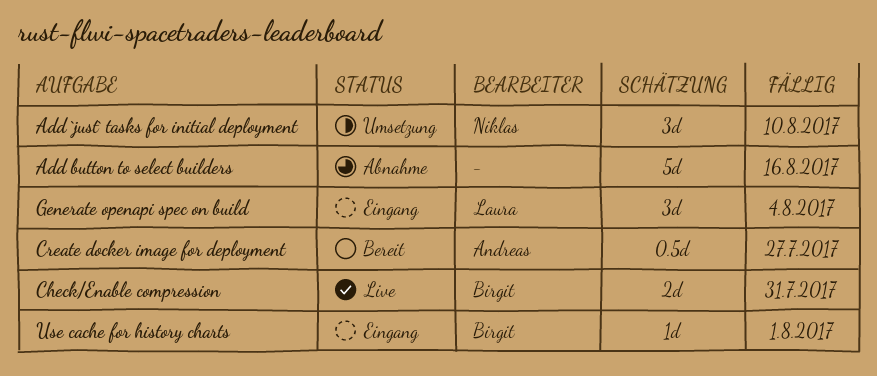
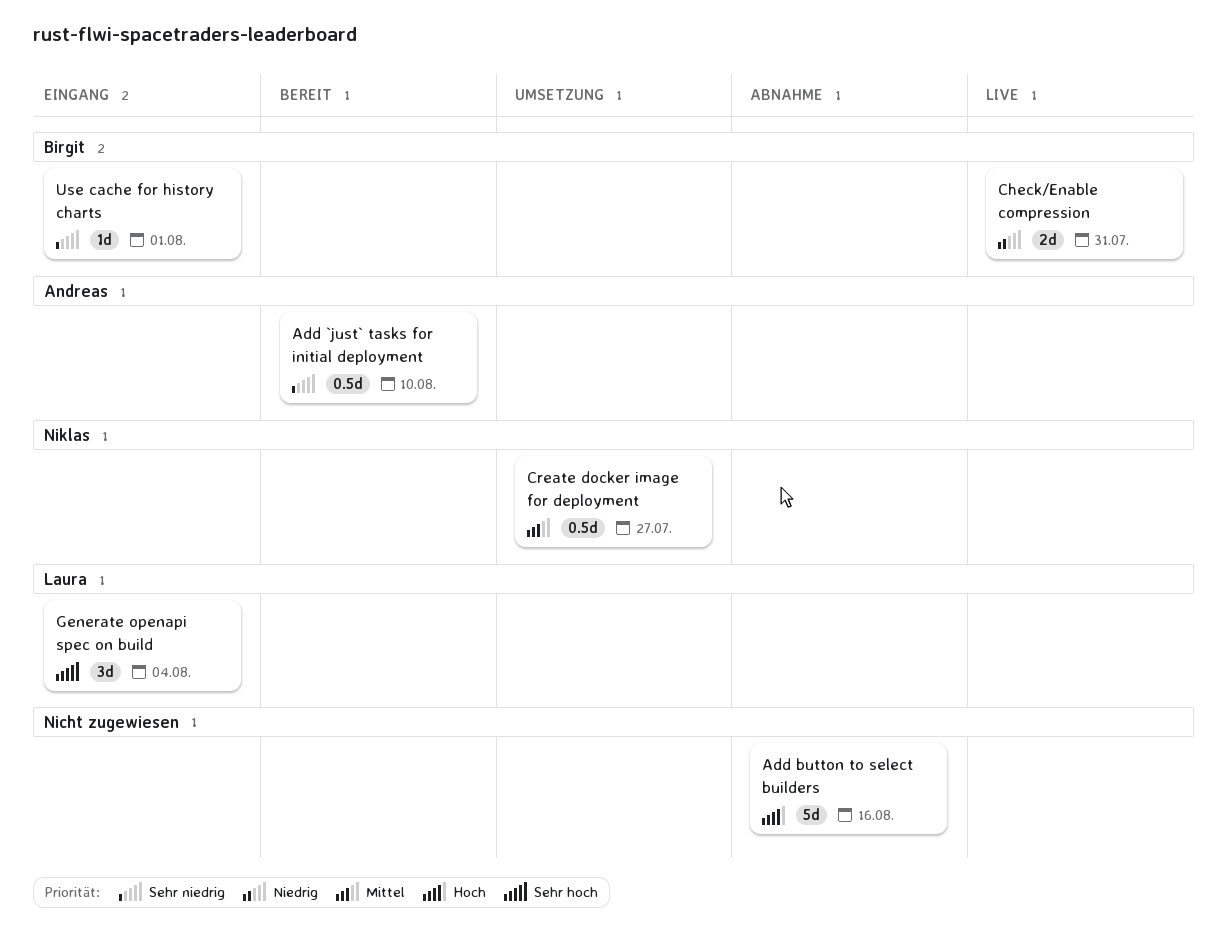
Add `just` tasks for initial deployment, status: Umsetzung -> Bereit
Add `just` tasks for initial deployment, owner: Niklas -> Andreas
Add `just` tasks for initial deployment, estimate: 3d -> 0.5d
Create docker image for deployment, status: Bereit -> Umsetzung
Create docker image for deployment, owner: Andreas -> Niklas

